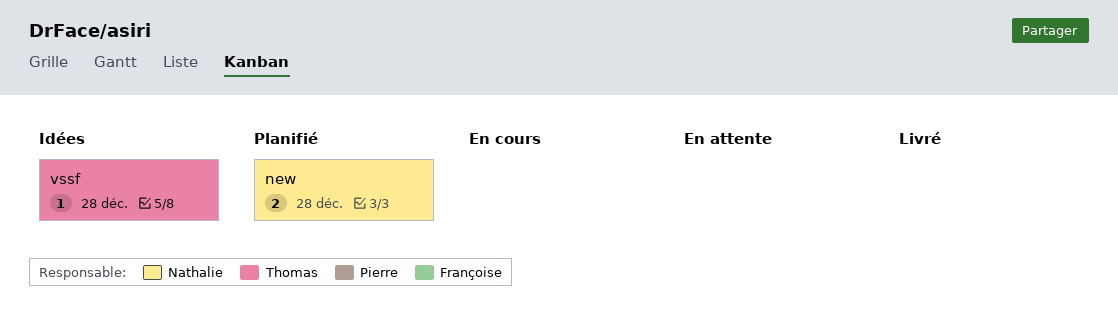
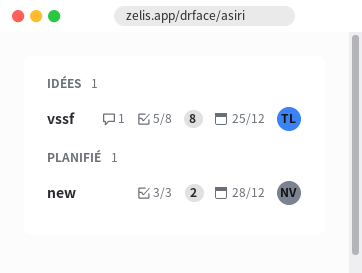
vssf, estimate: 1 -> 8
vssf, due: Dec 28 -> Dec 25

